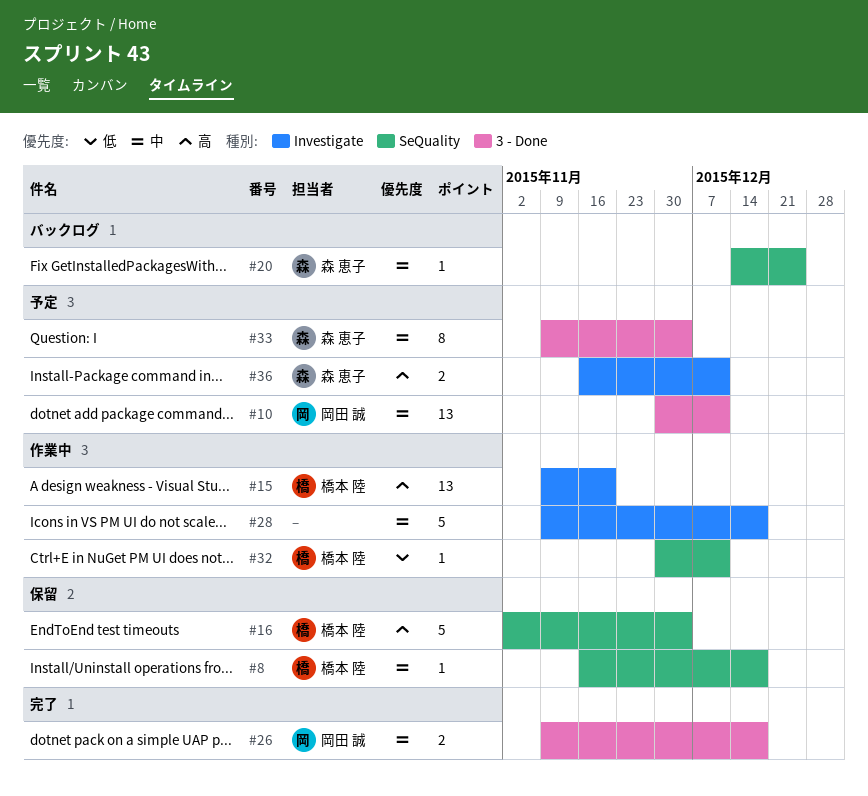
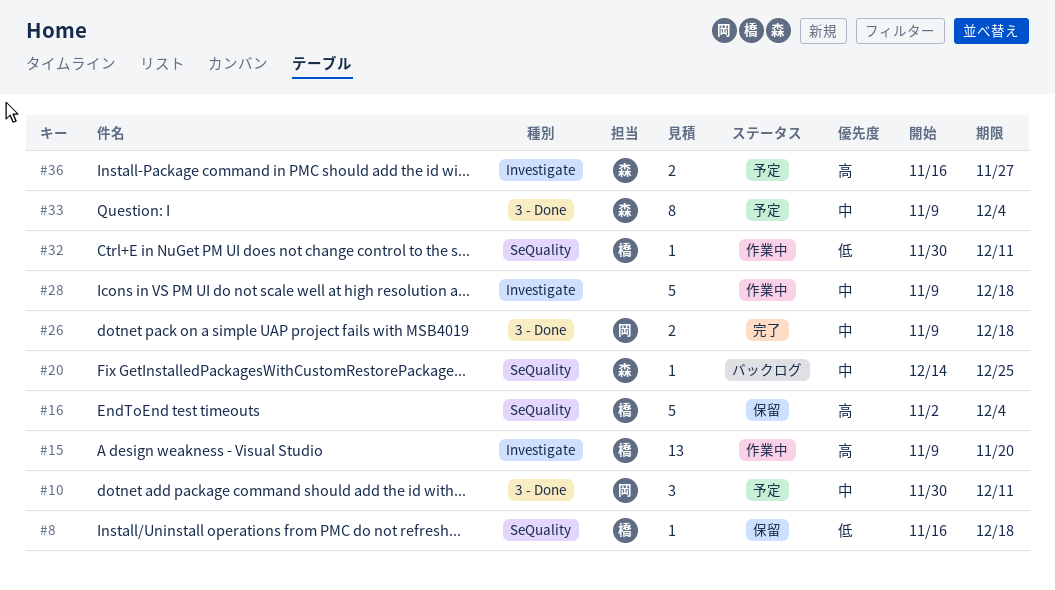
#8, priority: 中 -> 低
#10, estimate: 13 -> 3
#36, due: Dec 11 -> Nov 27

